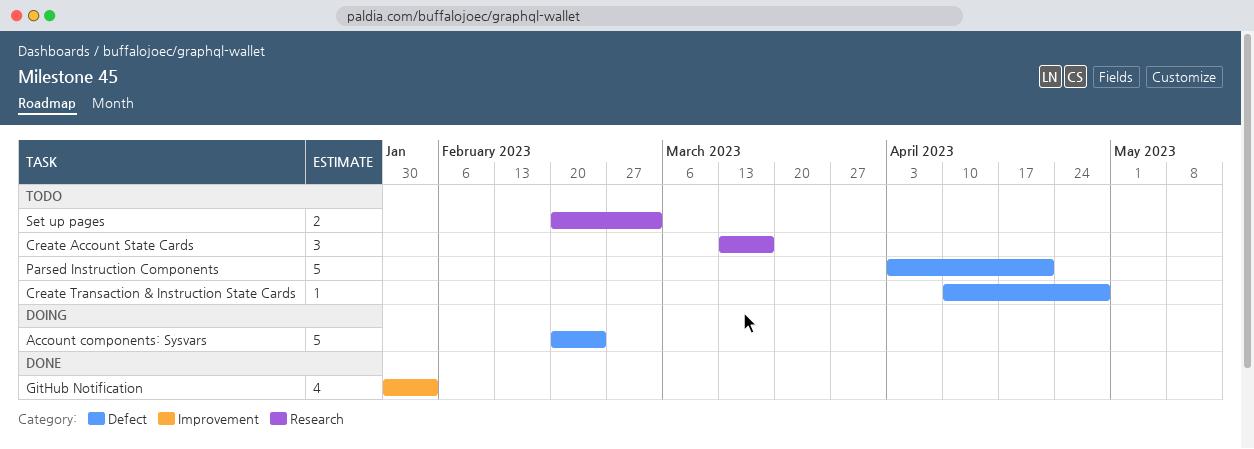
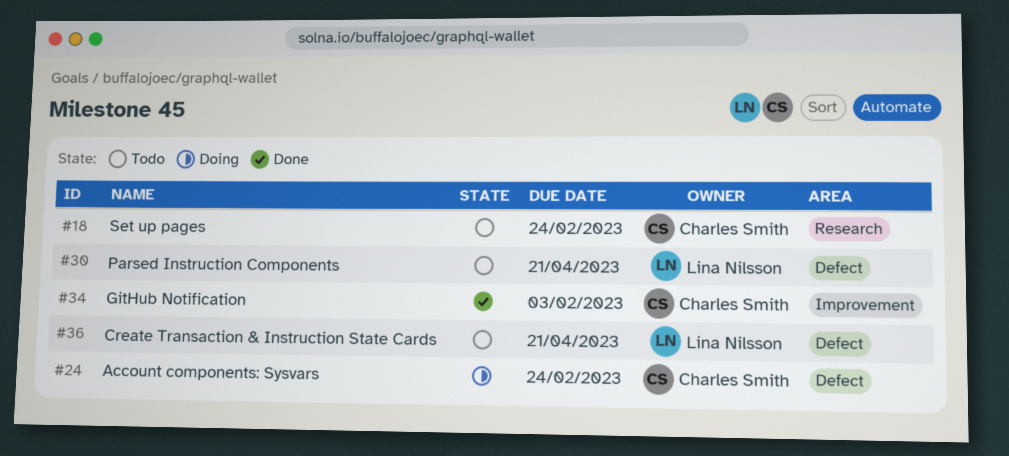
Create Account State Cards: present -> none
Create Transaction & Instruction State Cards, due: Apr 28 -> Apr 21
Set up pages, due: Mar 3 -> Feb 24

